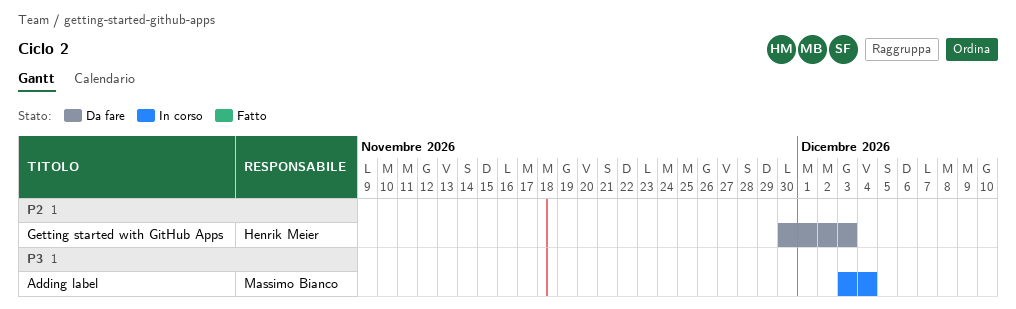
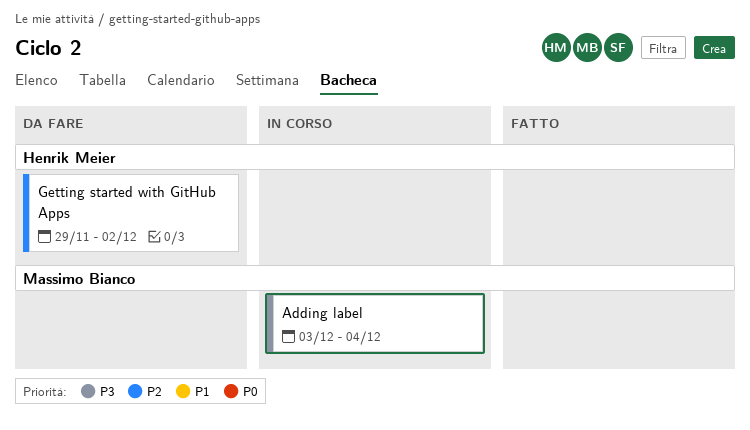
Getting started with GitHub Apps, start: Nov 30 -> Nov 29
Getting started with GitHub Apps, due: Dec 3 -> Dec 2

